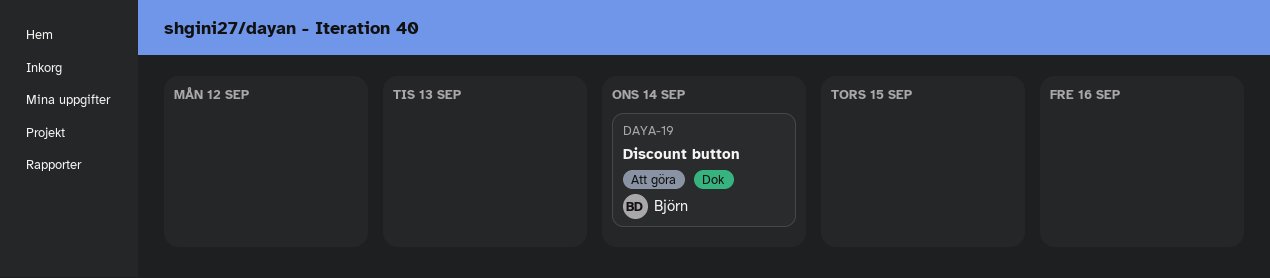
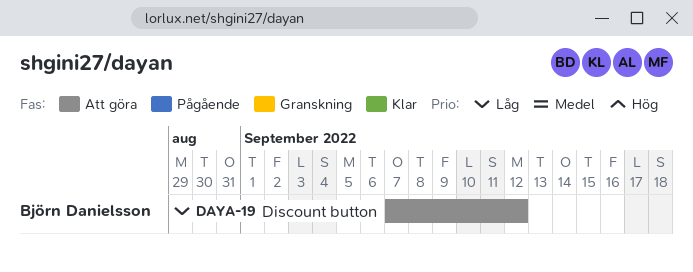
DAYA-19, due: Sep 14 -> Sep 12

